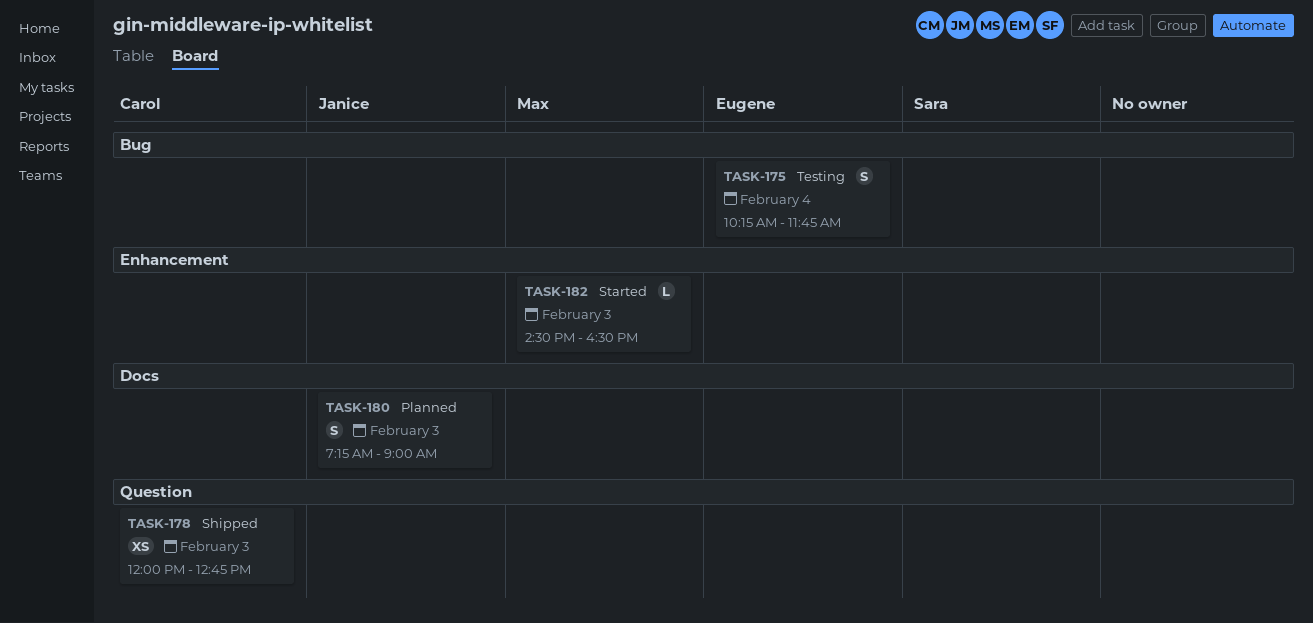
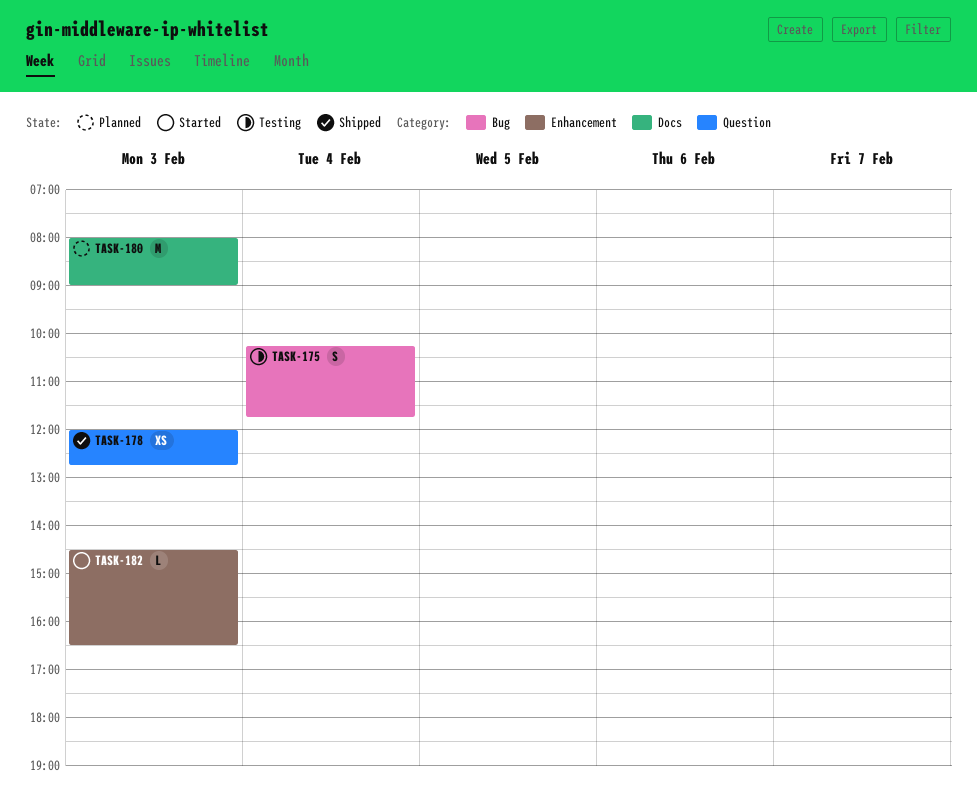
TASK-180, estimate: S -> M
TASK-180, begins: 07:15 -> 08:00

